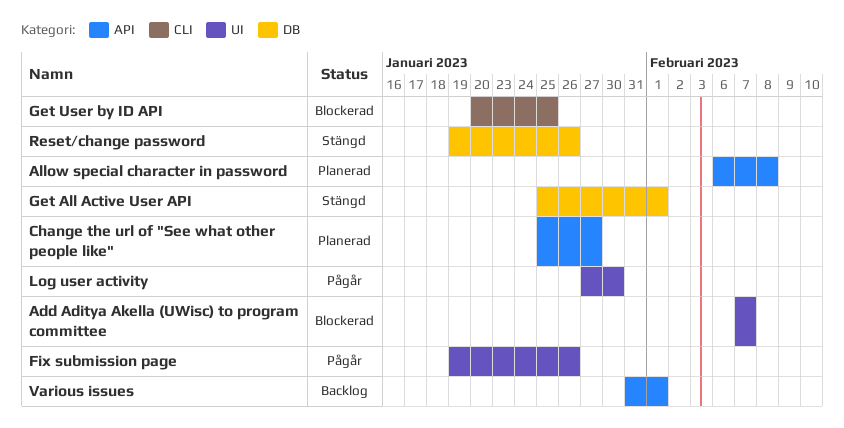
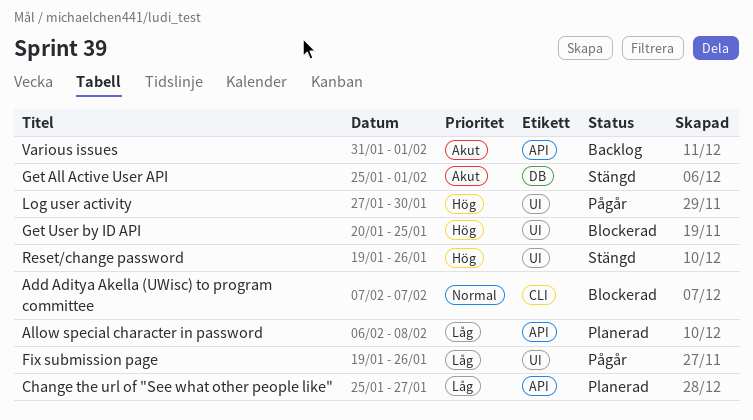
Add Aditya Akella (UWisc) to program committee, label: UI -> CLI
Get User by ID API, label: CLI -> UI
Reset/change password, label: DB -> UI

